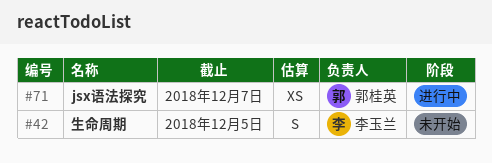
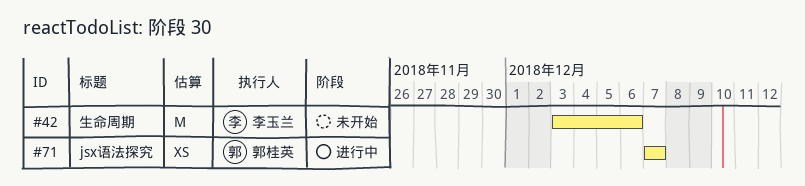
#42, estimate: S -> M
#42, due: Dec 5 -> Dec 6

